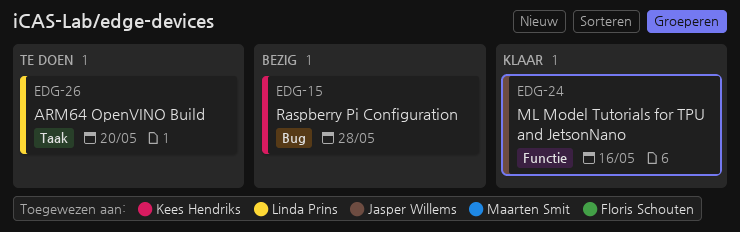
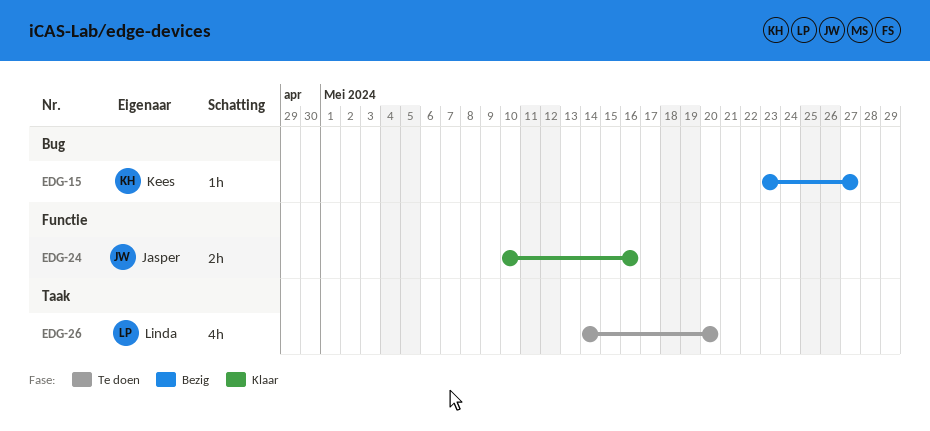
EDG-15, due: May 28 -> May 27

